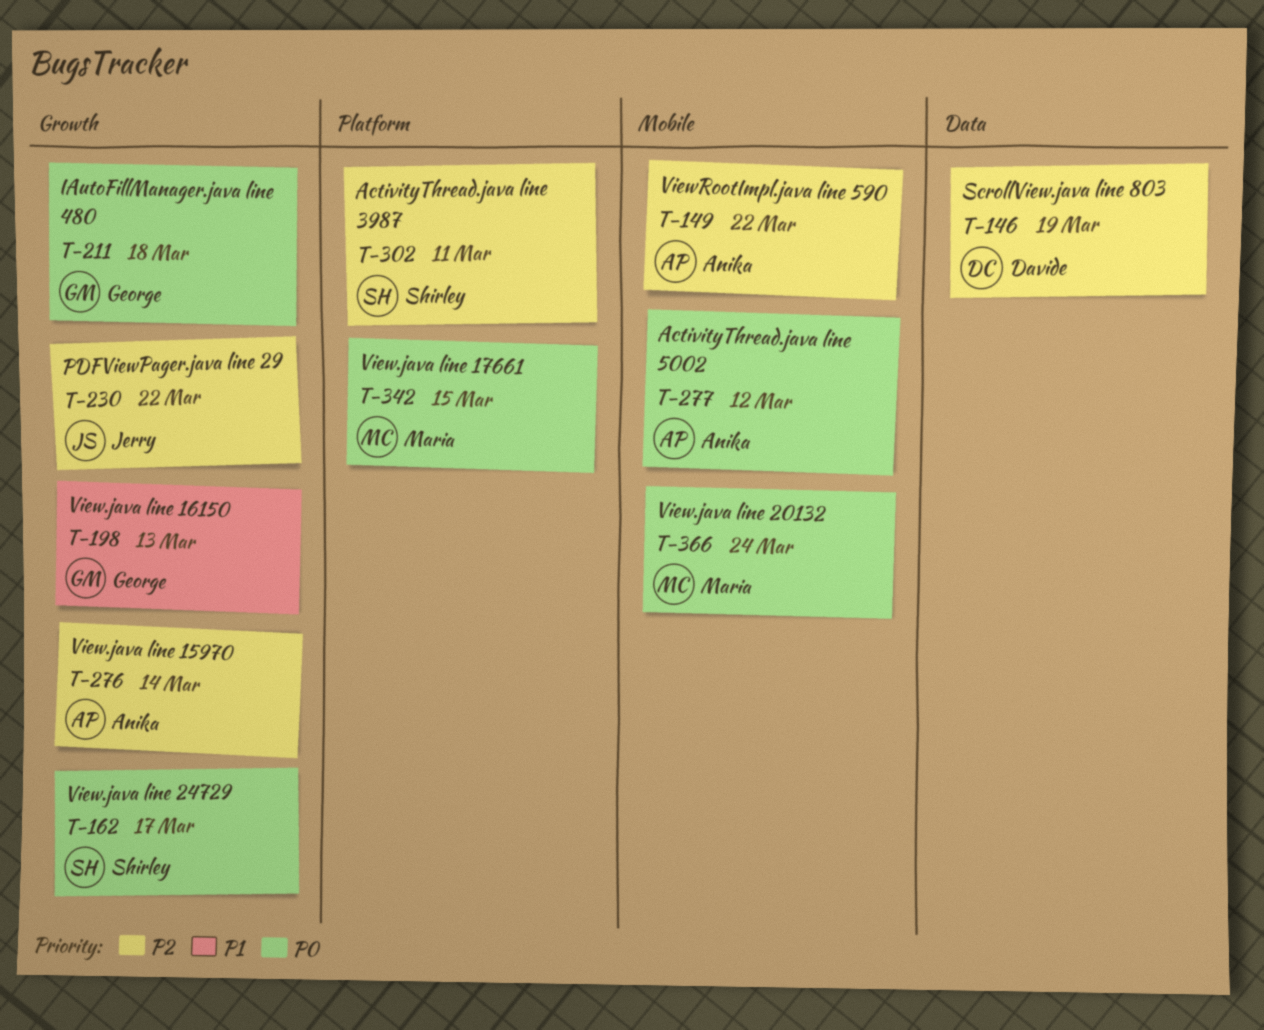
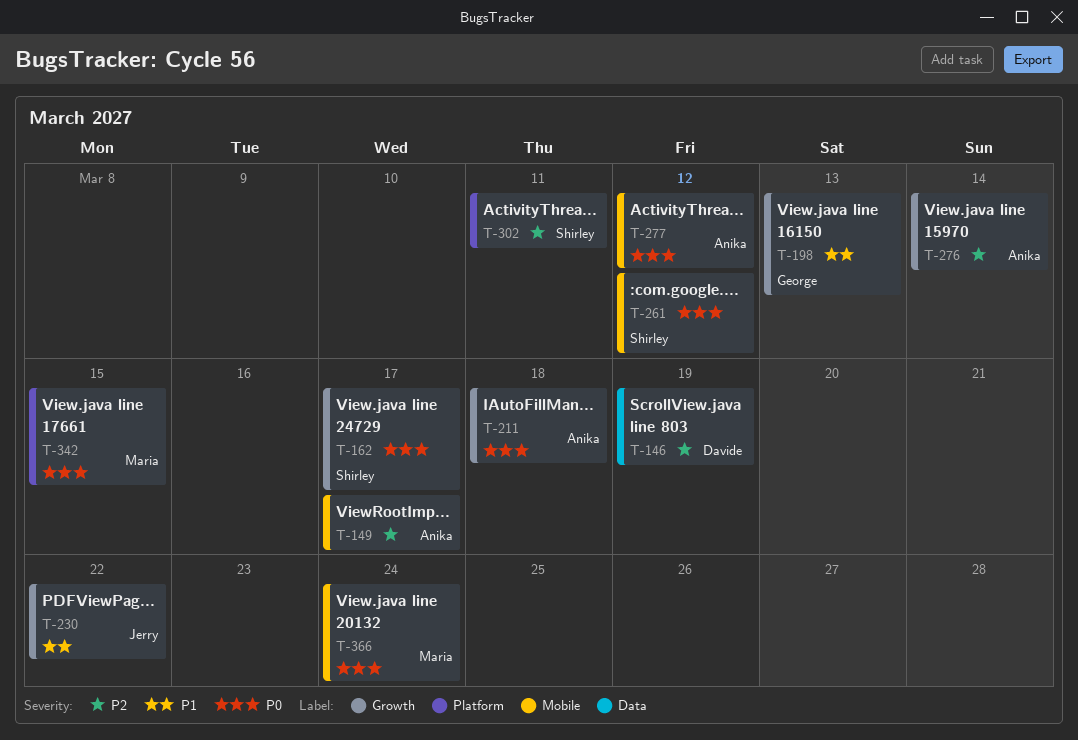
T-149, due: Mar 22 -> Mar 17
T-211, owner: George -> Anika
T-230, priority: P2 -> P1
T-261: none -> present

